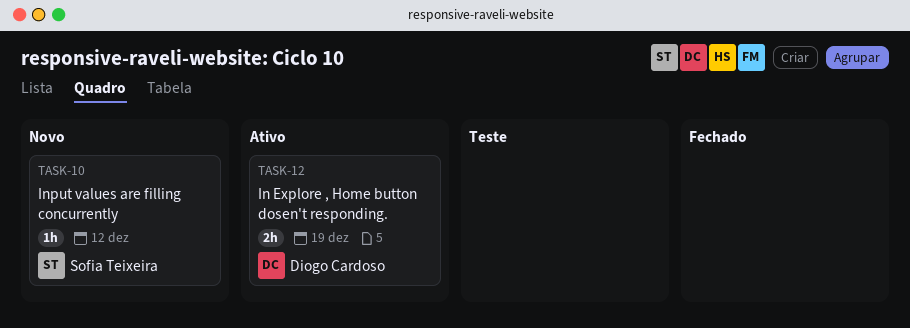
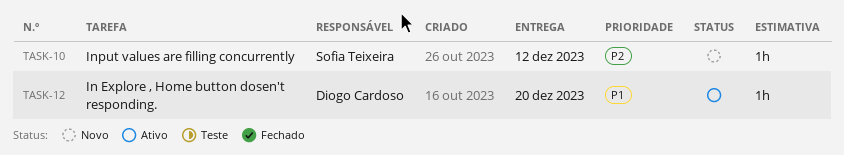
TASK-12, estimate: 2h -> 1h
TASK-12, due: Dec 19 -> Dec 20

